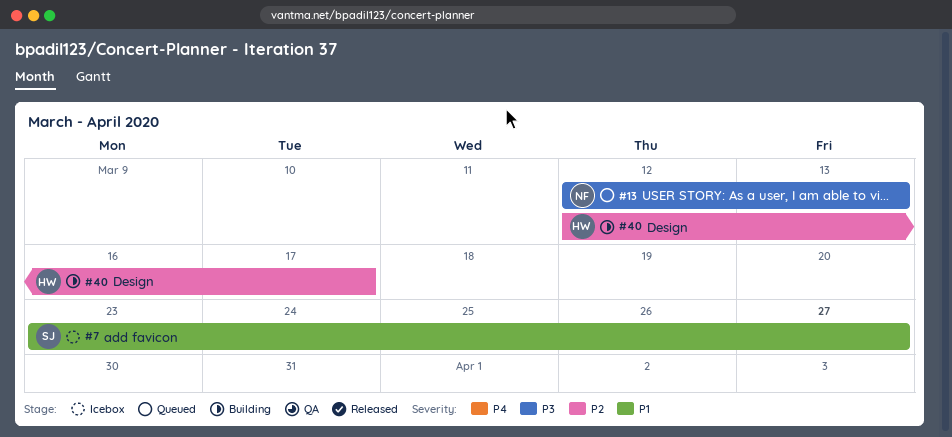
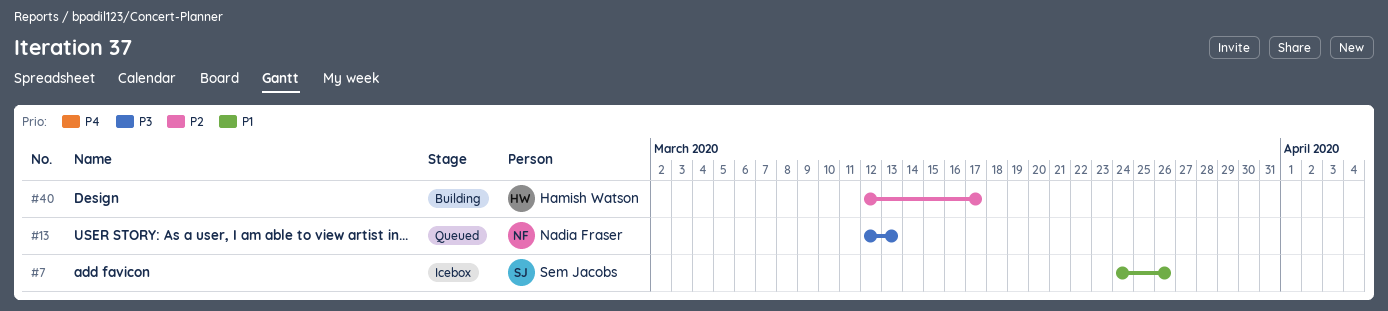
#7, start: Mar 23 -> Mar 24
#7, due: Mar 27 -> Mar 26

